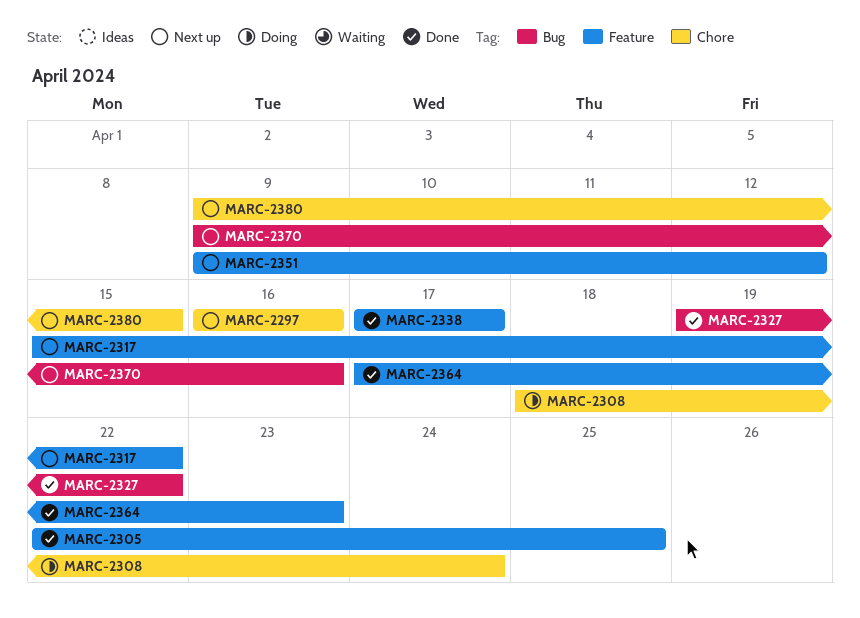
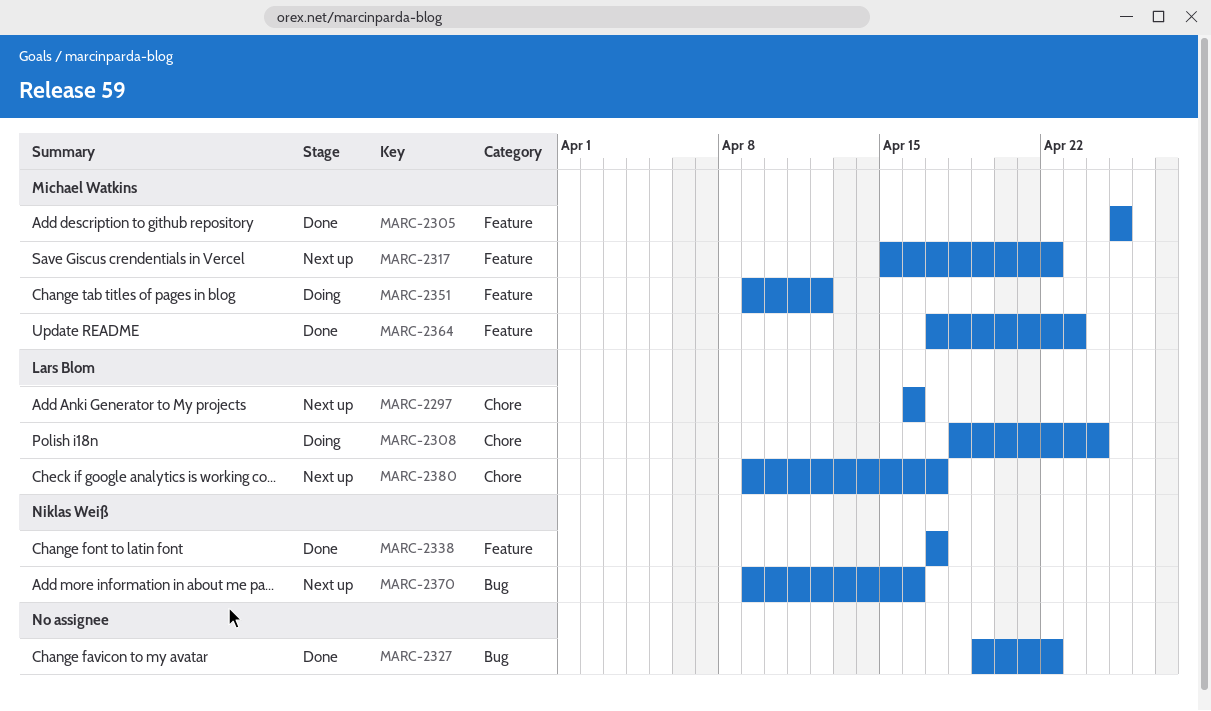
MARC-2305, start: Apr 22 -> Apr 25
MARC-2351, status: Next up -> Doing
MARC-2380, due: Apr 15 -> Apr 17

